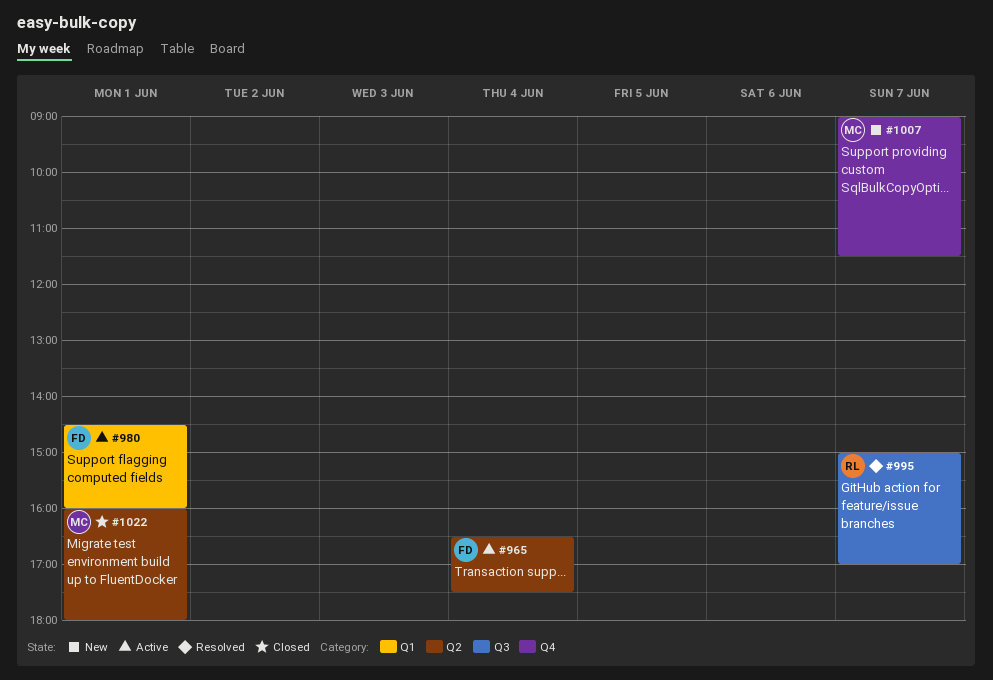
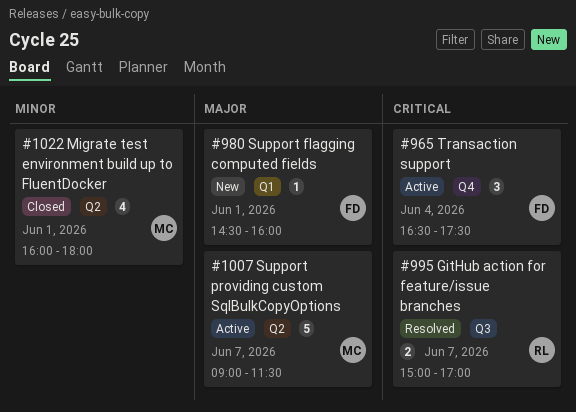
#965, label: Q2 -> Q4
#980, status: Active -> New
#1007, status: New -> Active
#1007, label: Q4 -> Q2

